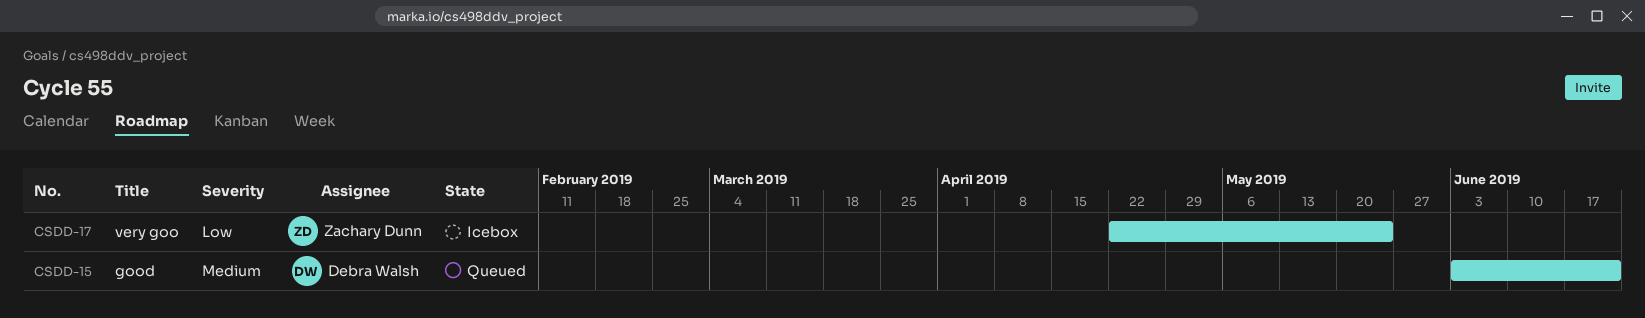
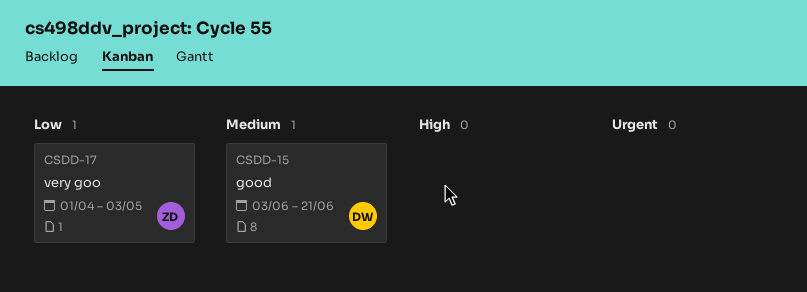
CSDD-17, start: Apr 22 -> Apr 1
CSDD-17, due: May 24 -> May 3

